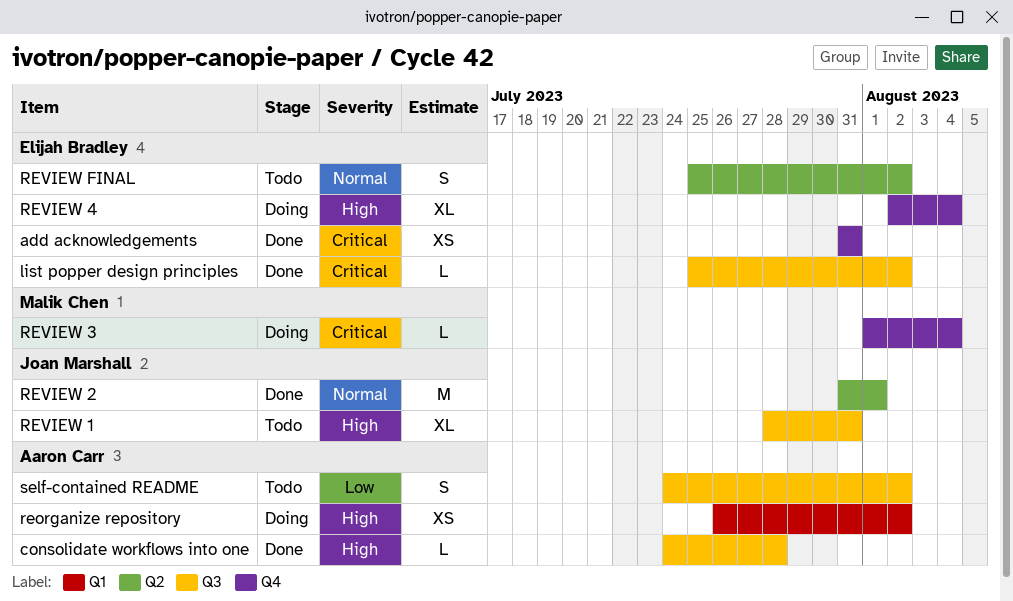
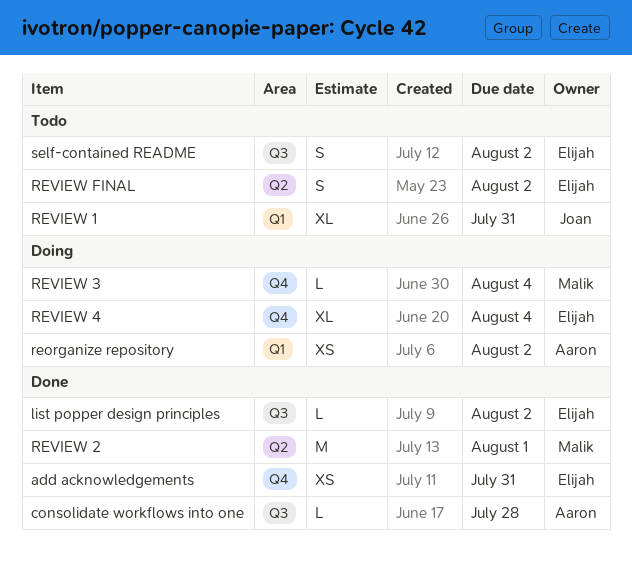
REVIEW 1, label: Q3 -> Q1
REVIEW 2, owner: Joan Marshall -> Malik Chen
self-contained README, owner: Aaron Carr -> Elijah Bradley

